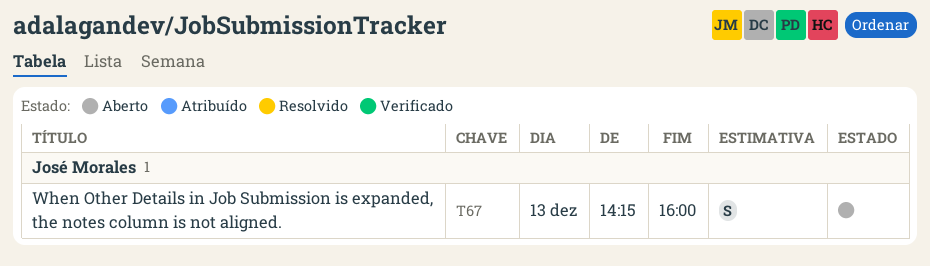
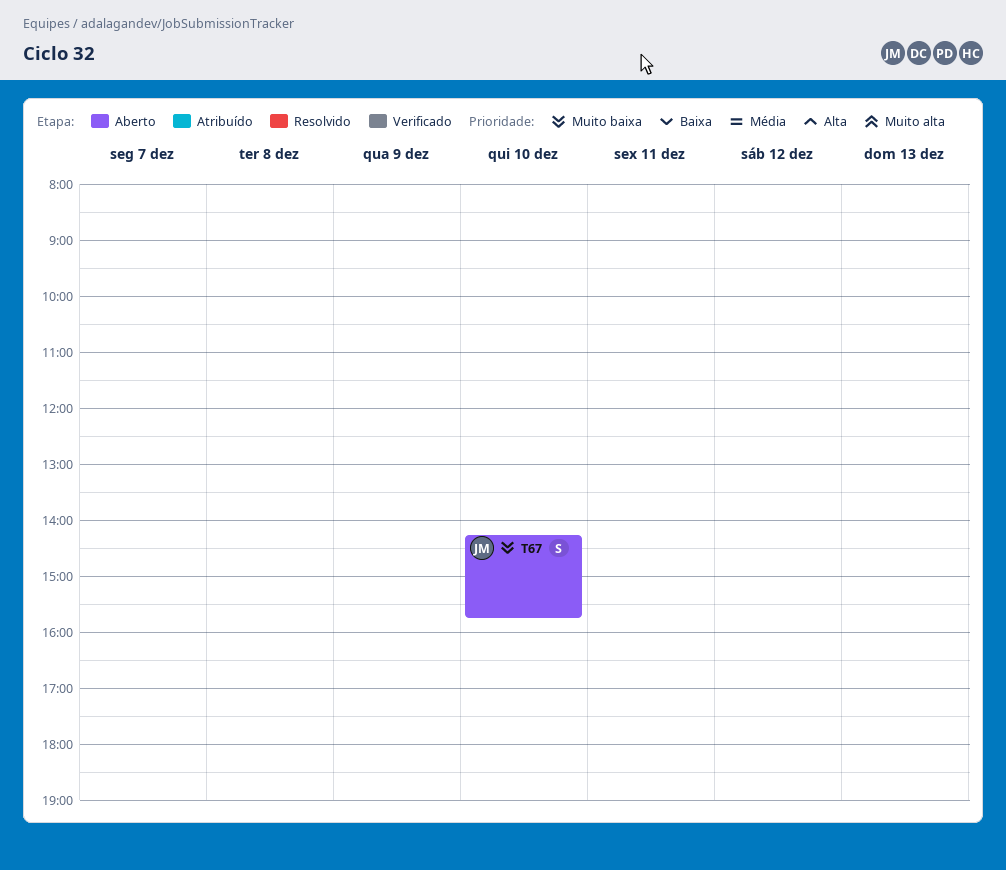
T67, day: Dec 13 -> Dec 10
T67, ends: 16:00 -> 15:45

